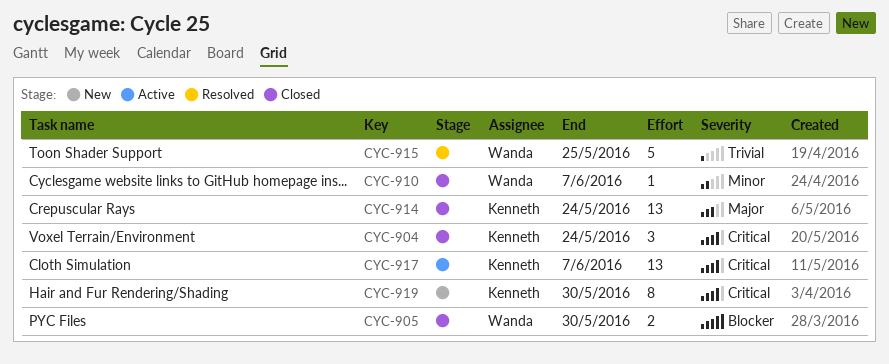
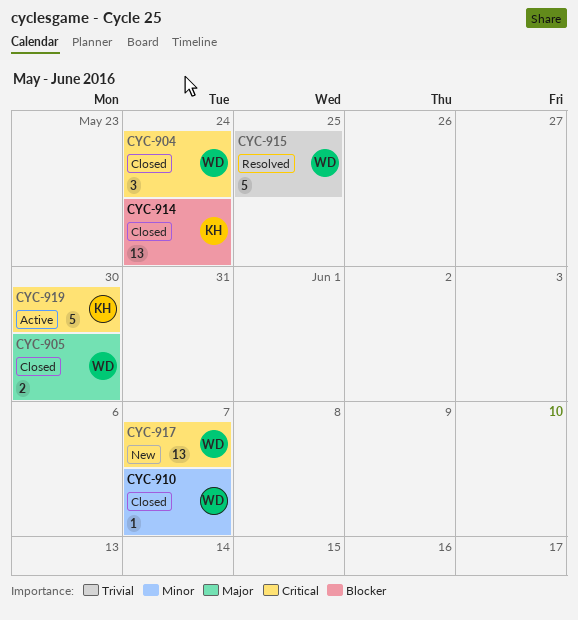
CYC-904, owner: Kenneth -> Wanda
CYC-905, priority: Blocker -> Major
CYC-914, priority: Major -> Blocker
CYC-917, status: Active -> New
CYC-917, owner: Kenneth -> Wanda
CYC-919, status: New -> Active
CYC-919, estimate: 8 -> 5

